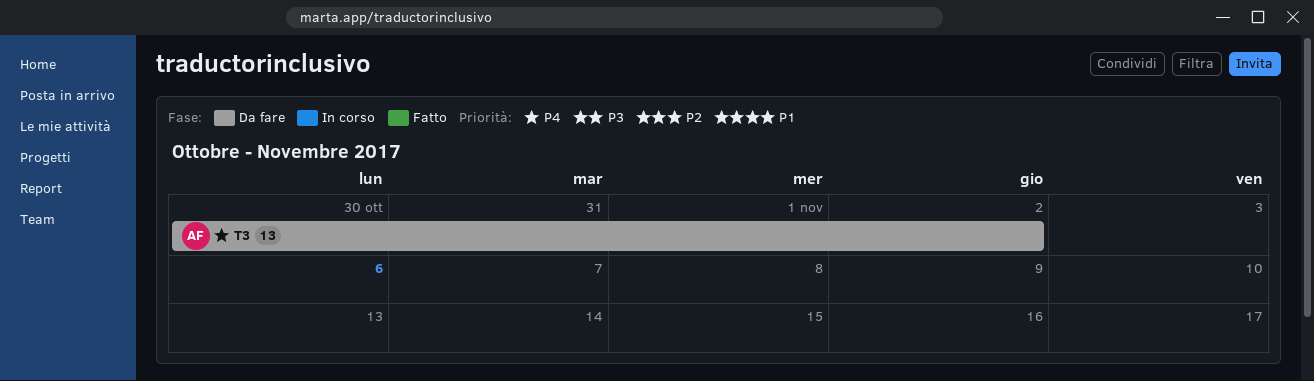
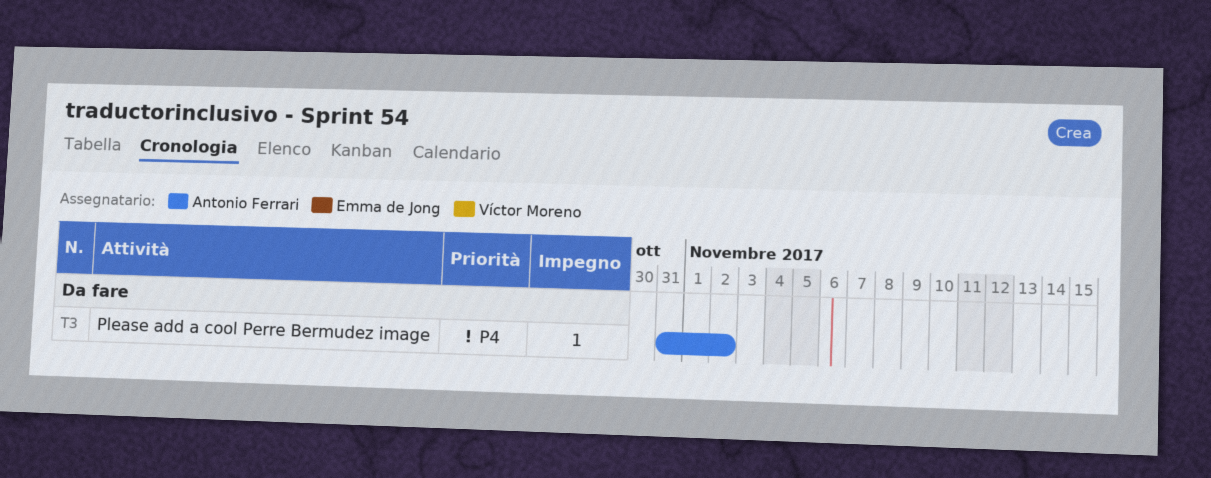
T3, estimate: 13 -> 1
T3, start: Oct 30 -> Oct 31

